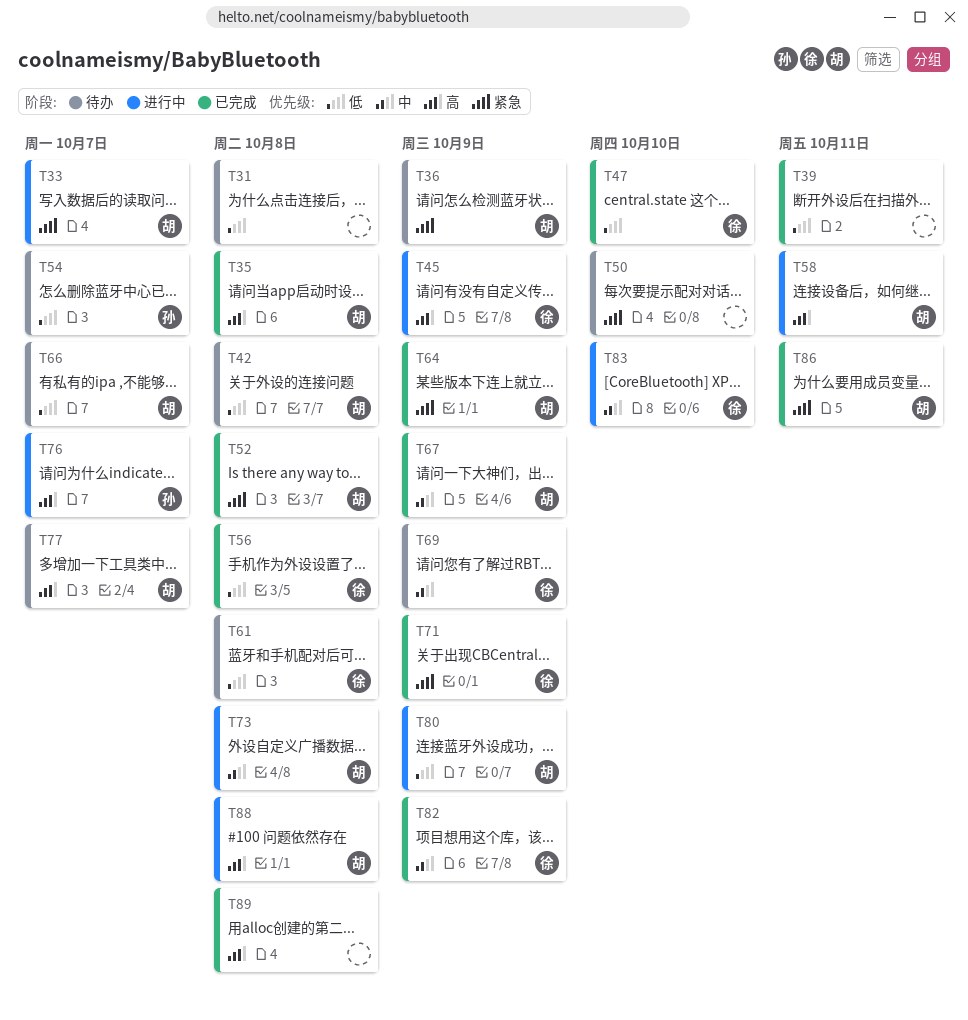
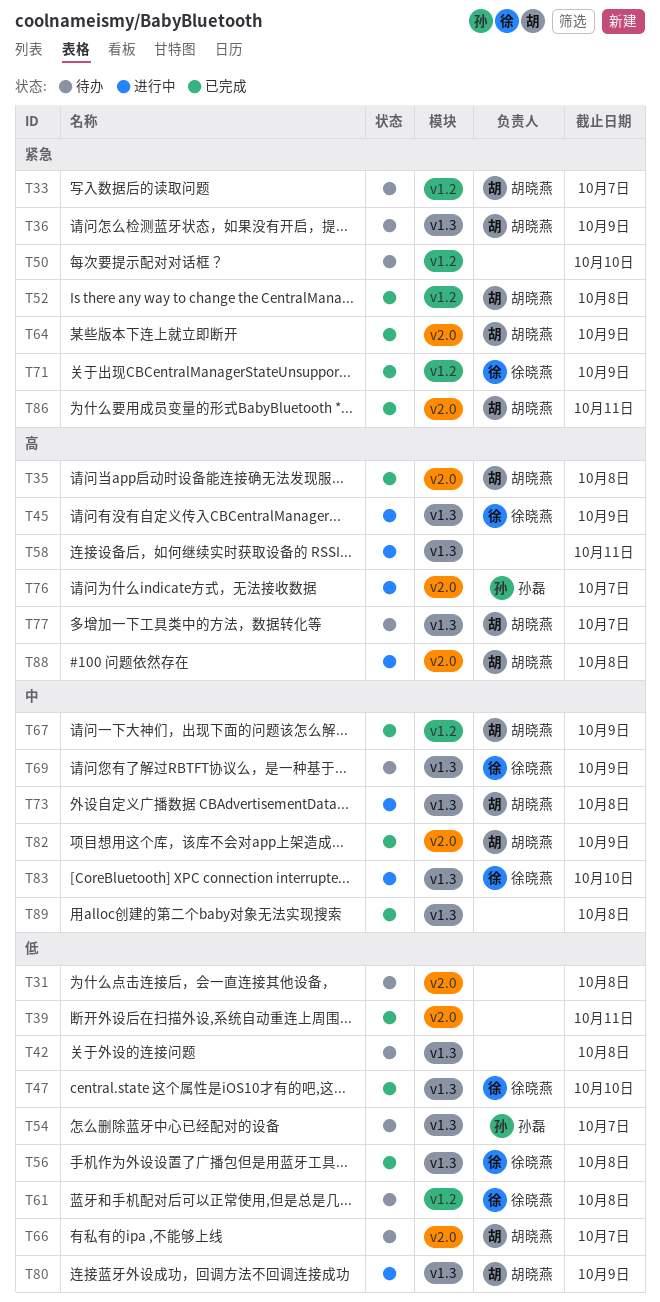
T33, status: 进行中 -> 待办
T42, owner: 胡晓燕 -> none
T58, owner: 胡晓燕 -> none
T82, owner: 徐晓燕 -> 胡晓燕
T89, priority: 高 -> 中

